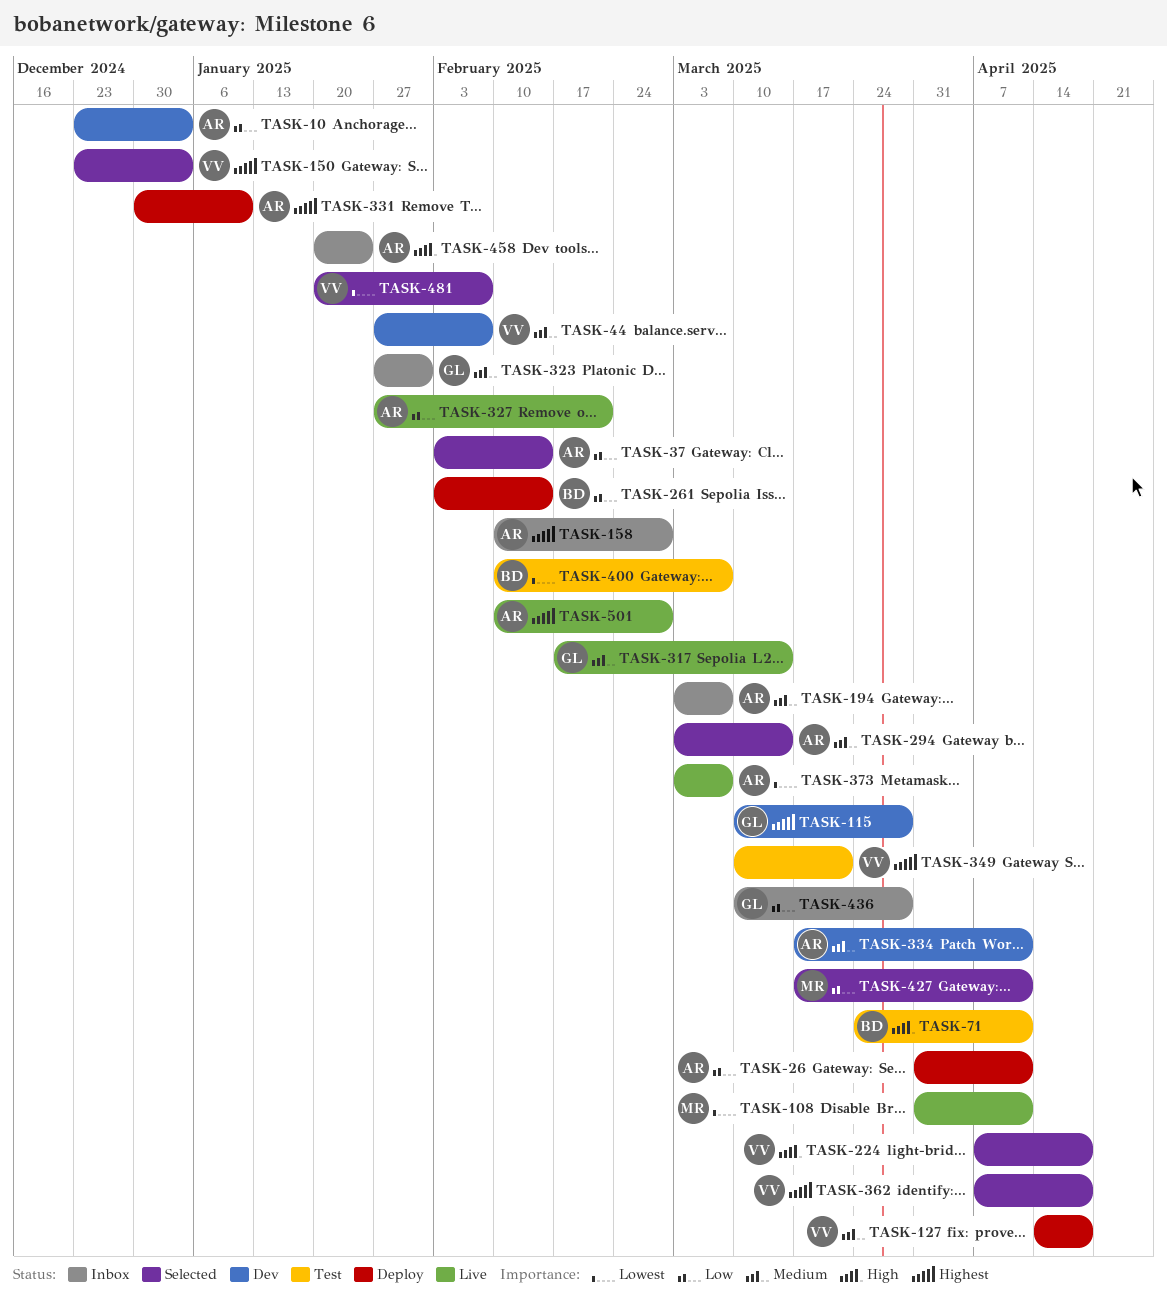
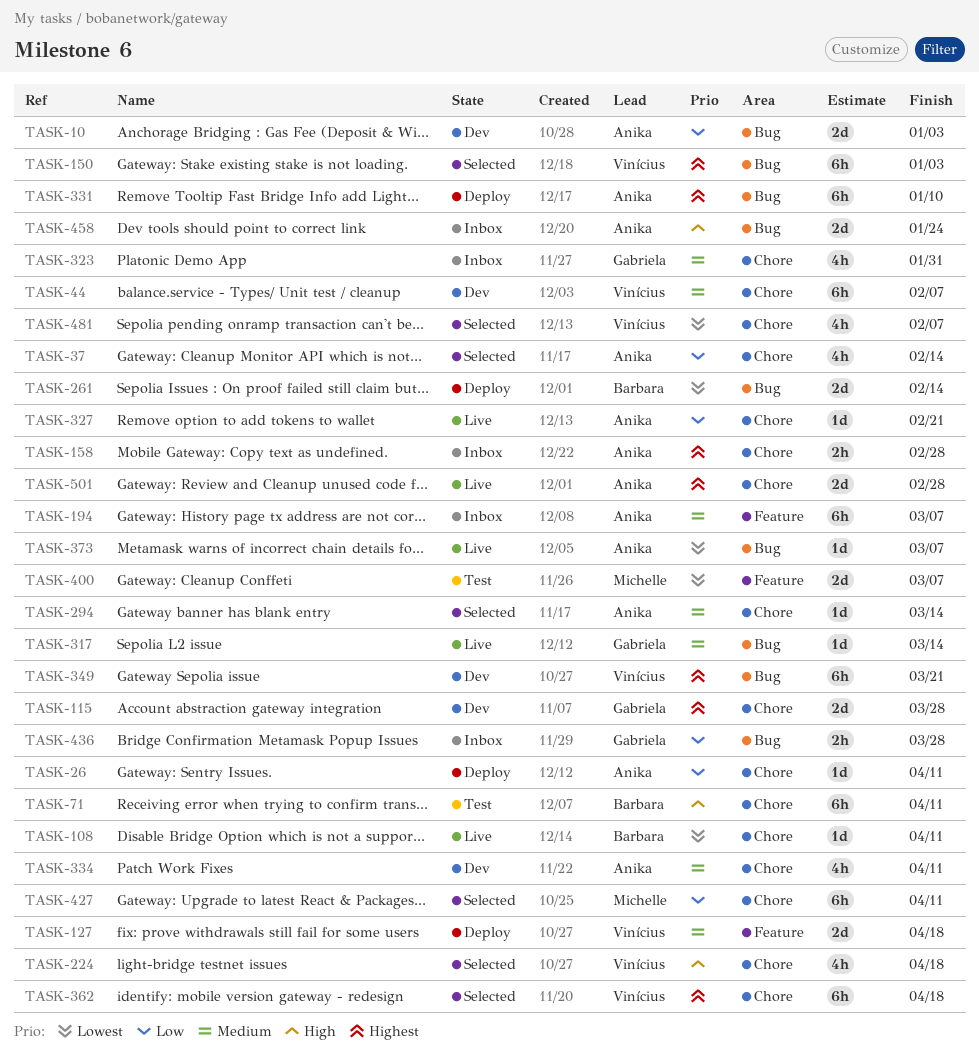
TASK-108, owner: Michelle -> Barbara
TASK-261, priority: Low -> Lowest
TASK-349, status: Test -> Dev
TASK-400, owner: Barbara -> Michelle

